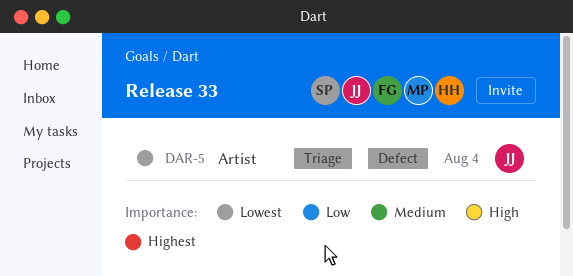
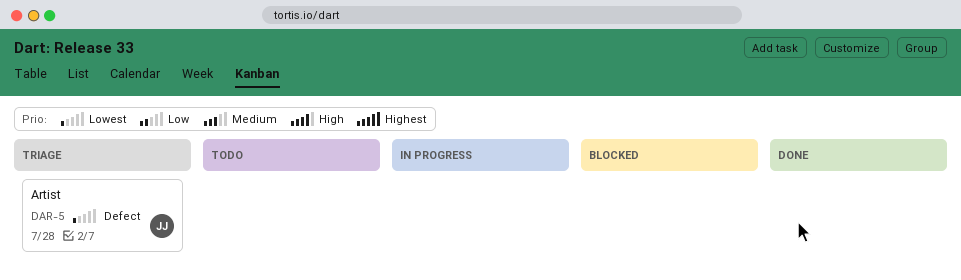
DAR-5, due: Aug 4 -> Jul 28

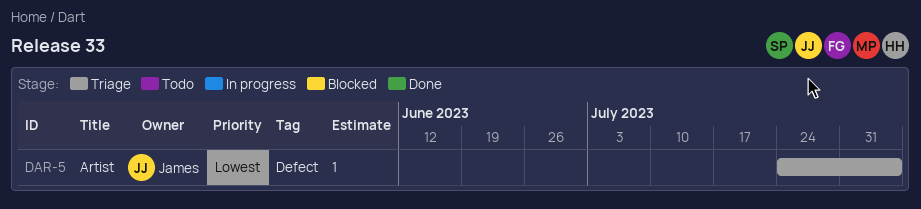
DAR-5, due: Jul 28 -> Aug 4

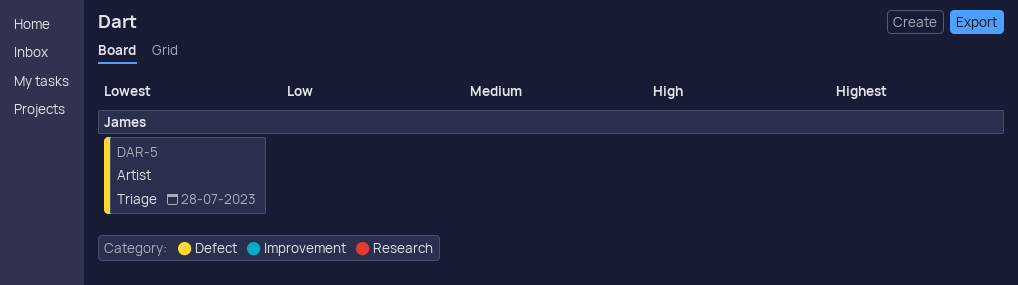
DAR-5, due: Aug 4 -> Jul 28

